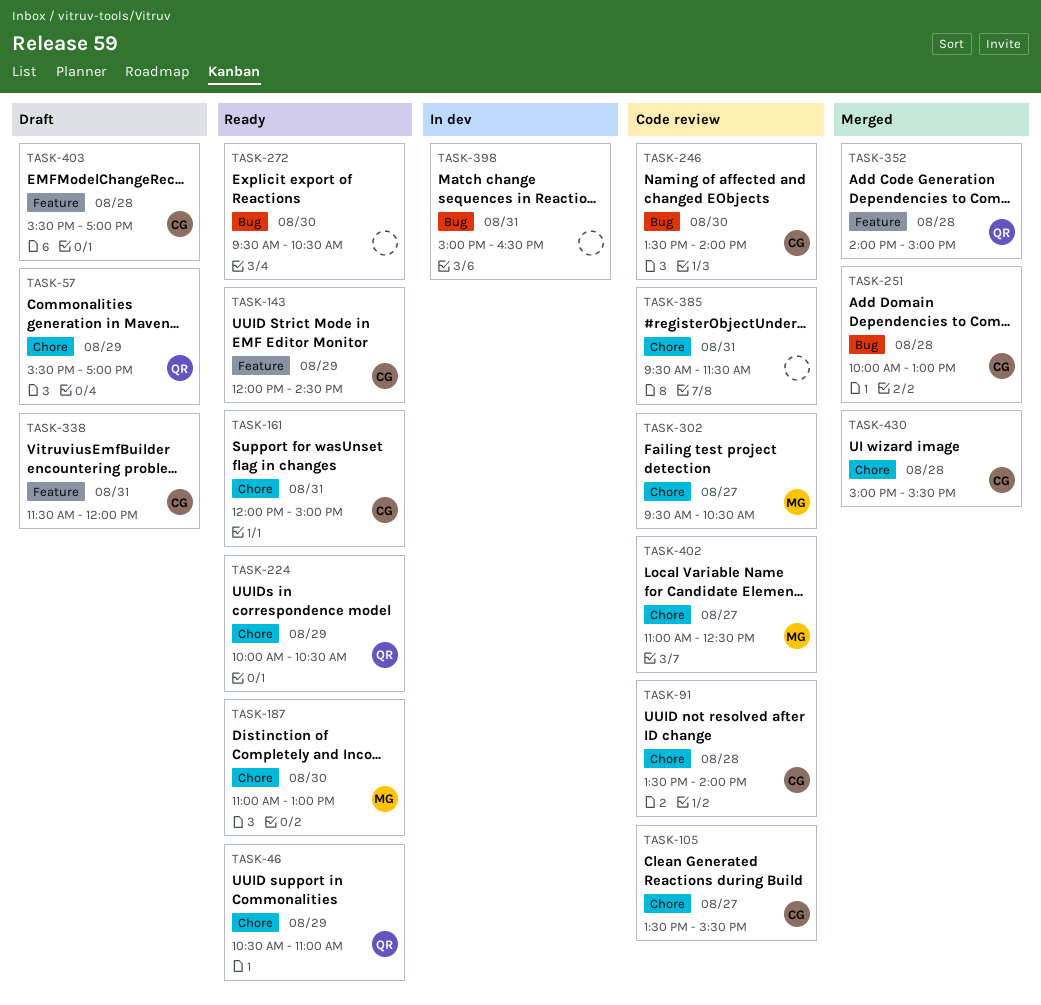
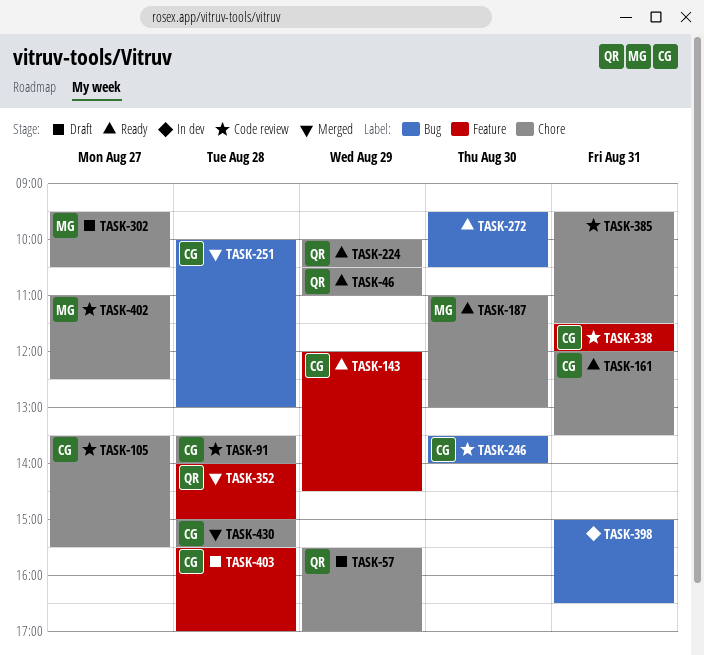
TASK-161, ends: 15:00 -> 13:30
TASK-302, status: Code review -> Draft
TASK-338, status: Draft -> Code review

